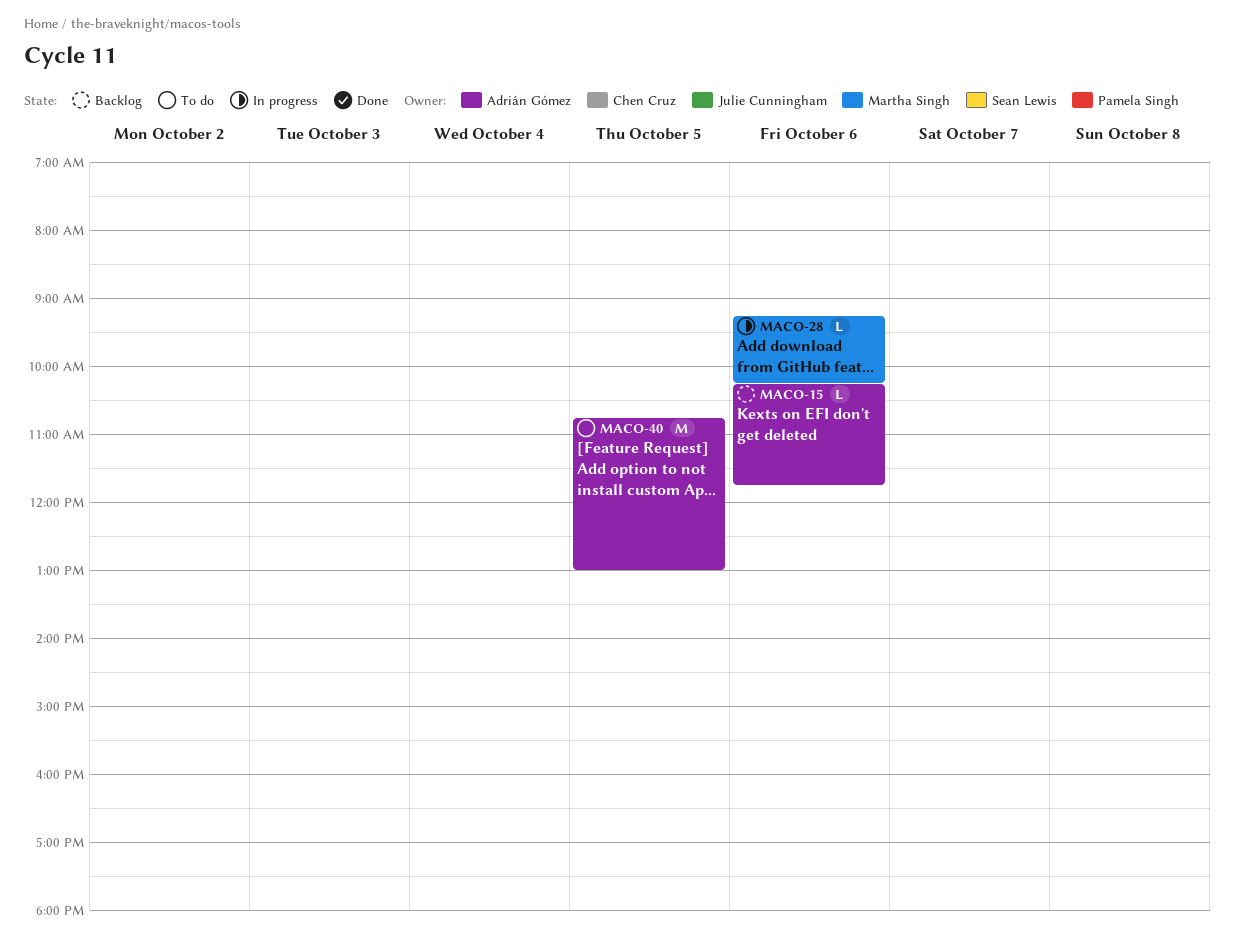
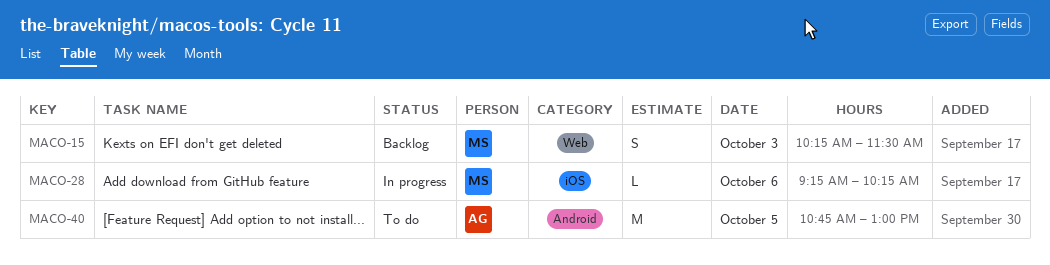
MACO-15, owner: Adrián Gómez -> Martha Singh
MACO-15, estimate: L -> S
MACO-15, day: Oct 6 -> Oct 3
MACO-15, ends: 11:45 -> 11:30

